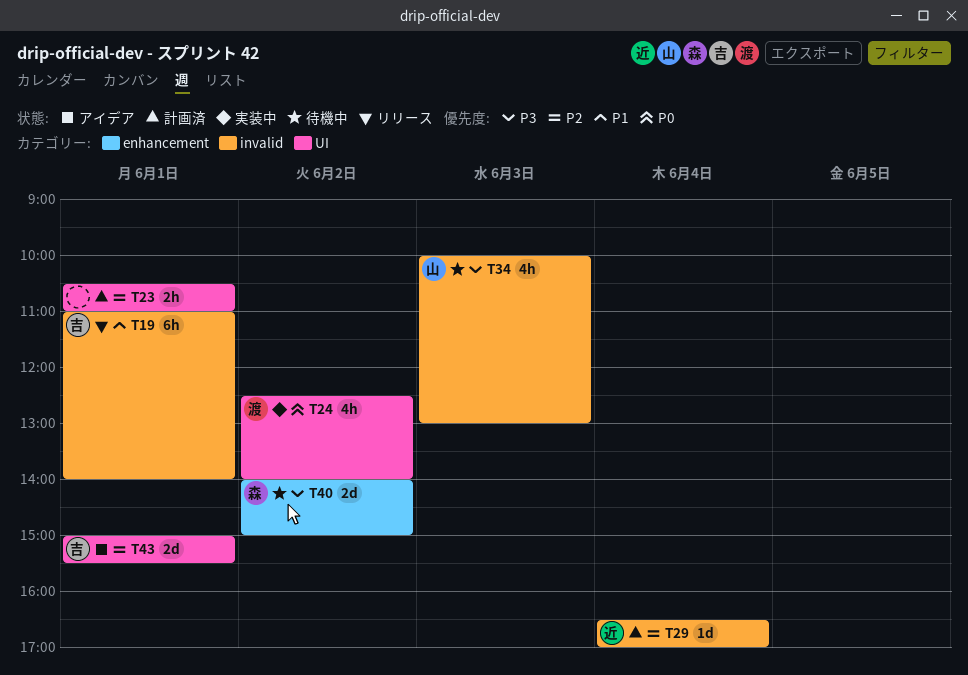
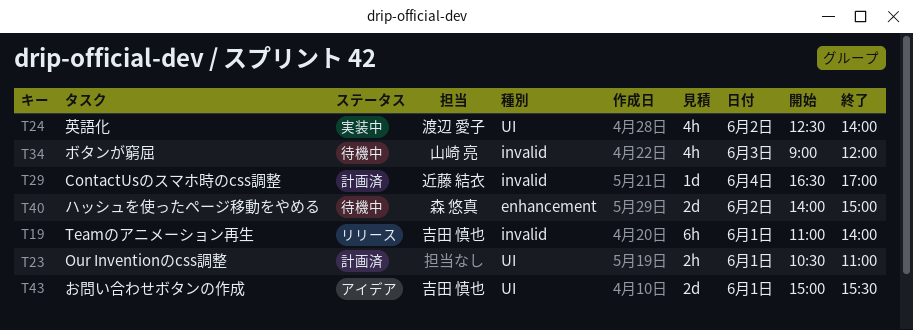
T34, begins: 10:00 -> 09:00
T34, ends: 13:00 -> 12:00

